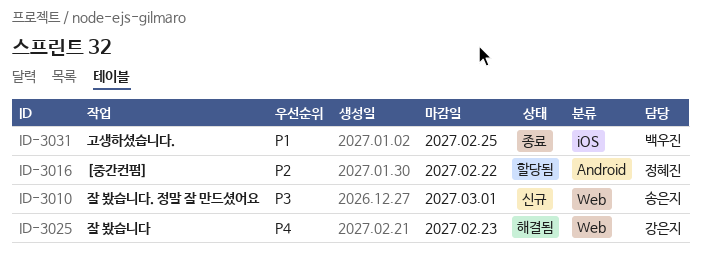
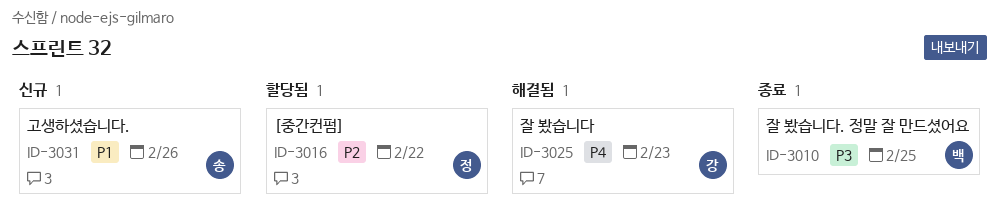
ID-3010, status: 신규 -> 종료
ID-3010, owner: 송은지 -> 백우진
ID-3010, due: Mar 1 -> Feb 25
ID-3031, status: 종료 -> 신규
ID-3031, owner: 백우진 -> 송은지
ID-3031, due: Feb 25 -> Feb 26

